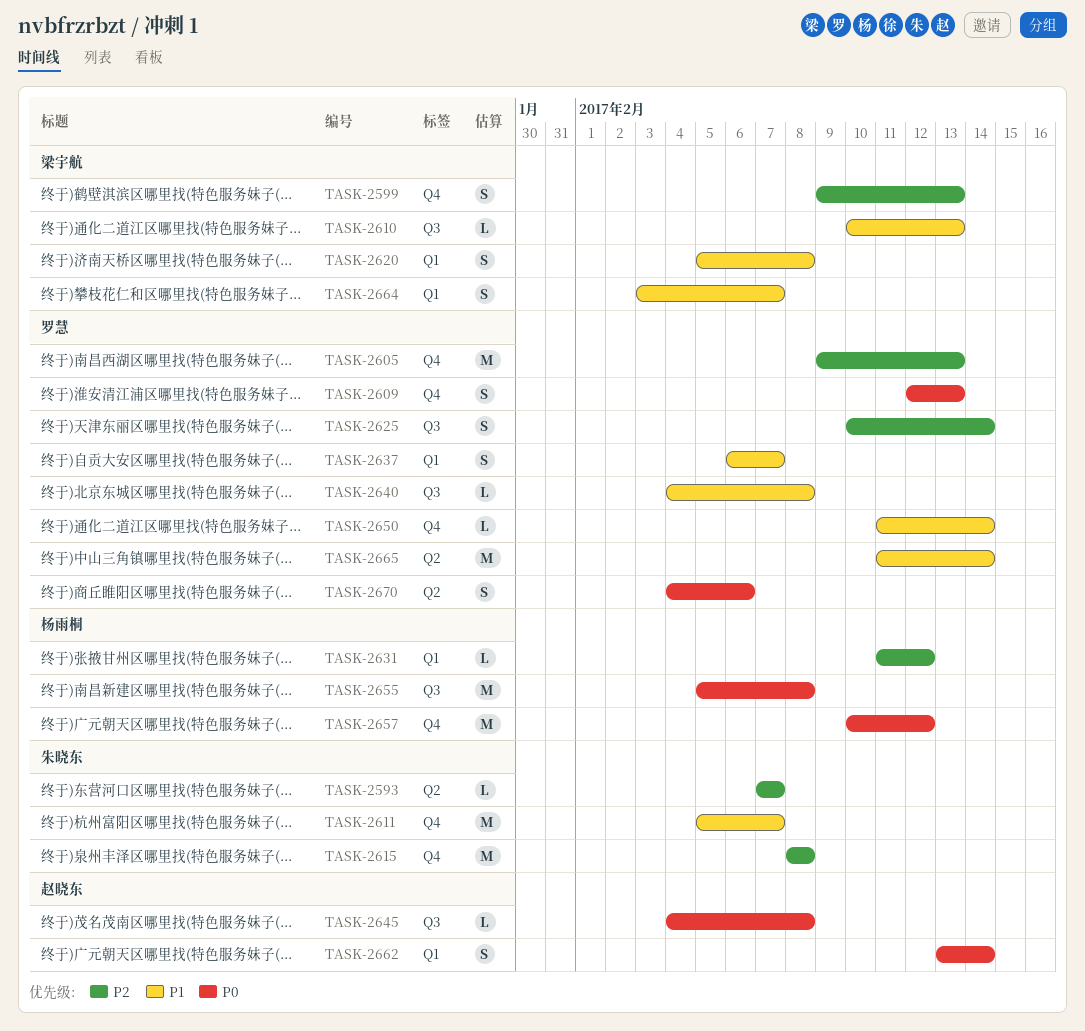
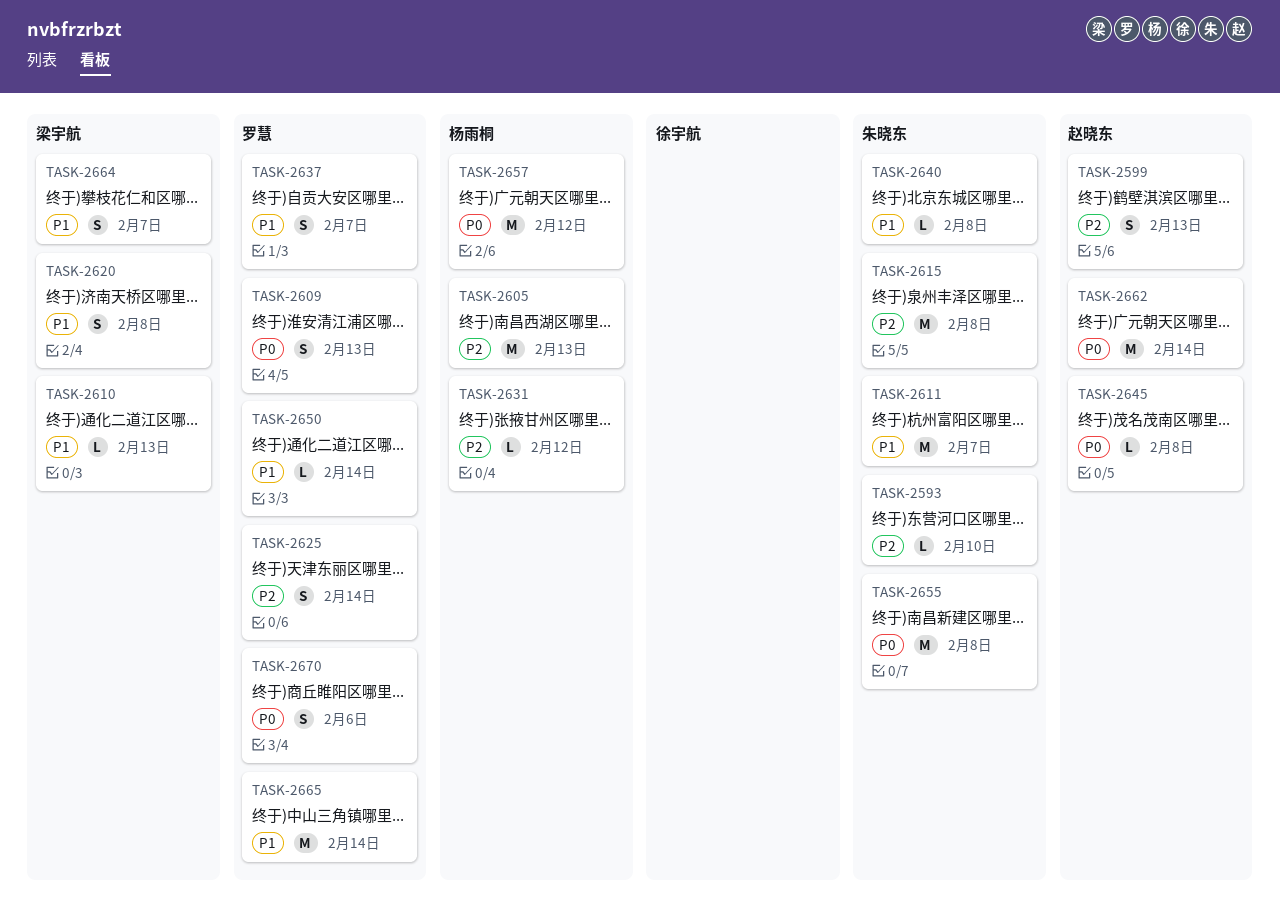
TASK-2593, due: Feb 7 -> Feb 10
TASK-2599, owner: 梁宇航 -> 赵晓东
TASK-2605, owner: 罗慧 -> 杨雨桐
TASK-2640, owner: 罗慧 -> 朱晓东
TASK-2655, owner: 杨雨桐 -> 朱晓东
TASK-2662, estimate: S -> M

